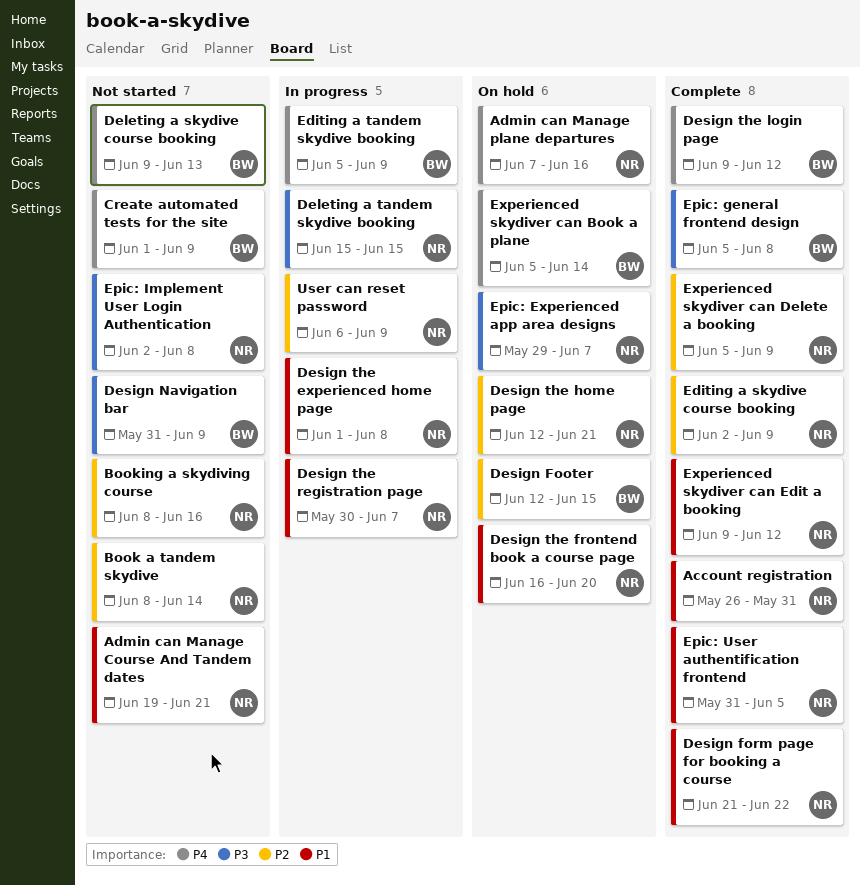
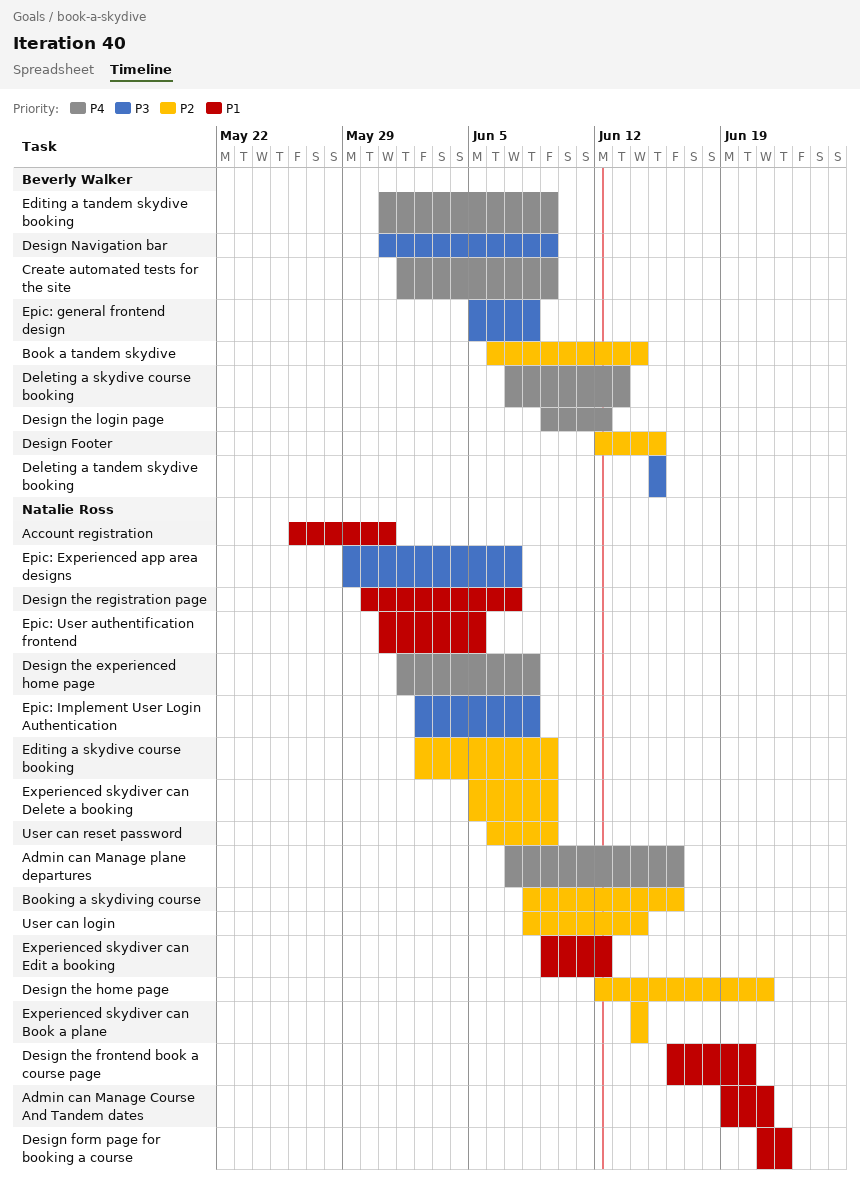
Book a tandem skydive, owner: Natalie Ross -> Beverly Walker
Book a tandem skydive, start: Jun 8 -> Jun 6
Deleting a skydive course booking, start: Jun 9 -> Jun 7
Deleting a tandem skydive booking, owner: Natalie Ross -> Beverly Walker
Design the experienced home page, priority: P1 -> P4
Editing a tandem skydive booking, start: Jun 5 -> May 31
Experienced skydiver can Book a plane, owner: Beverly Walker -> Natalie Ross
Experienced skydiver can Book a plane, priority: P4 -> P2
Experienced skydiver can Book a plane, start: Jun 5 -> Jun 14
User can login: none -> present

